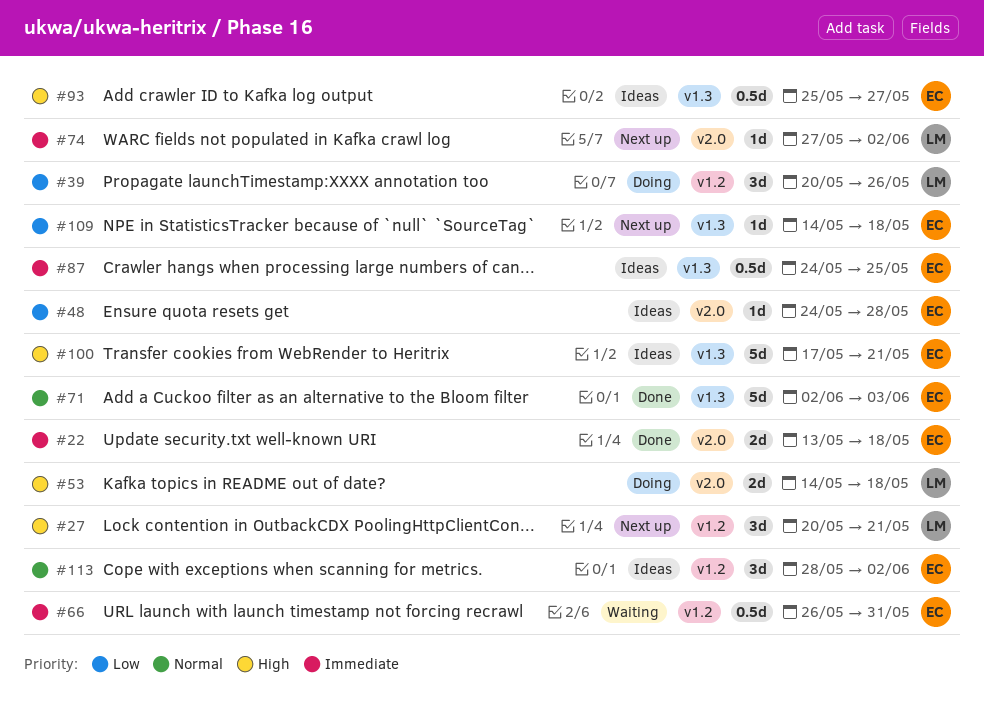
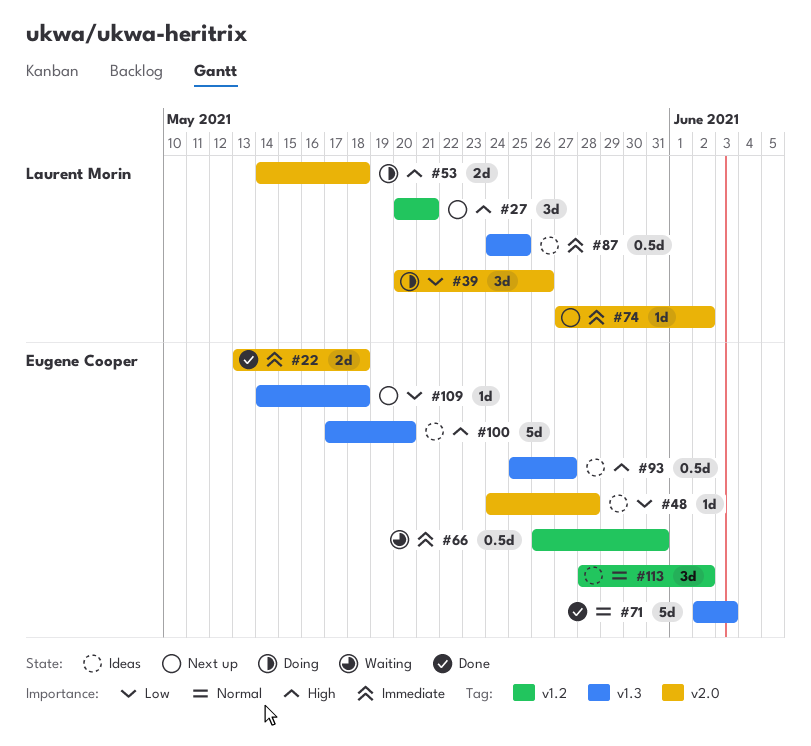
#39, label: v1.2 -> v2.0
#87, owner: Eugene Cooper -> Laurent Morin
#100, due: May 21 -> May 20

